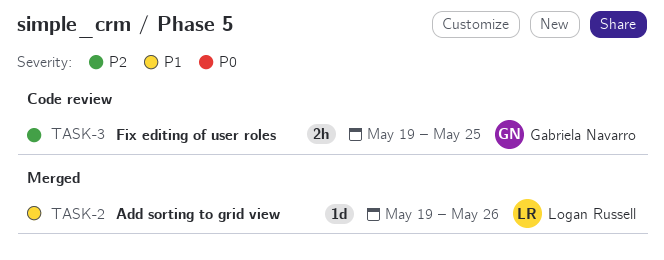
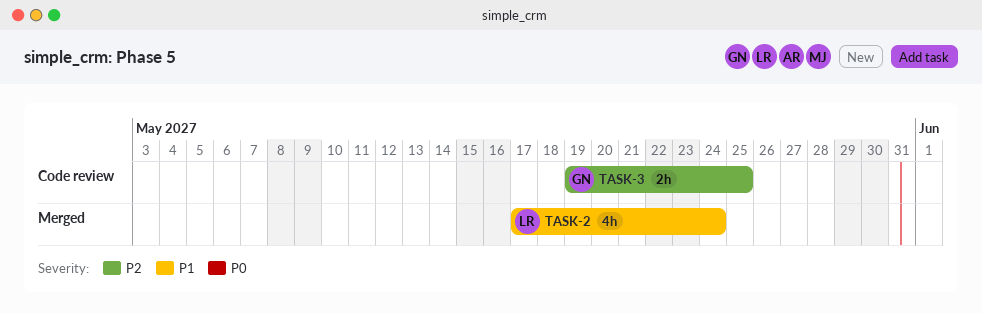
TASK-2, estimate: 1d -> 4h
TASK-2, start: May 19 -> May 17
TASK-2, due: May 26 -> May 24

